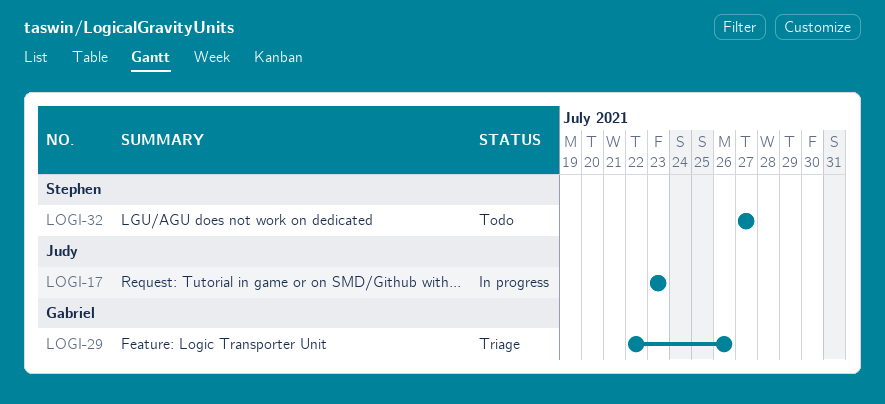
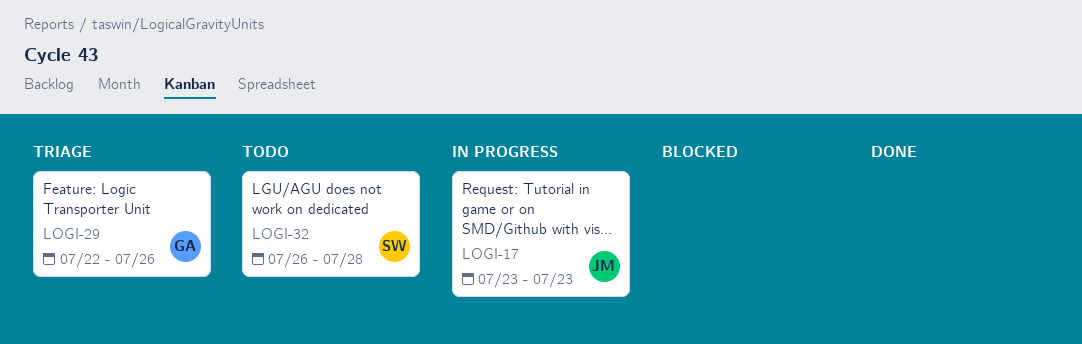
LOGI-32, start: Jul 27 -> Jul 26
LOGI-32, due: Jul 27 -> Jul 28

